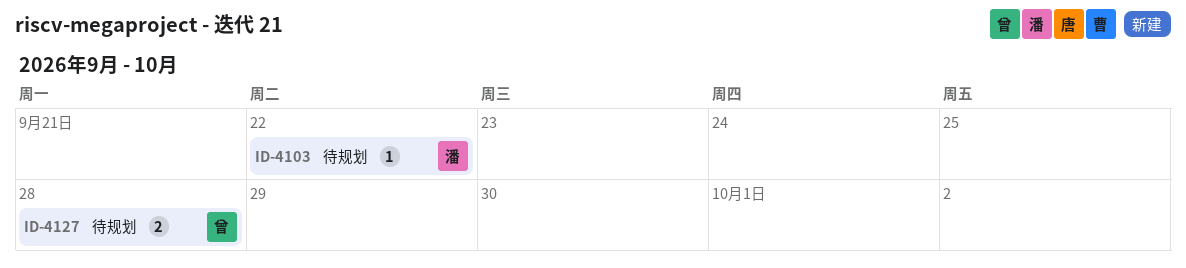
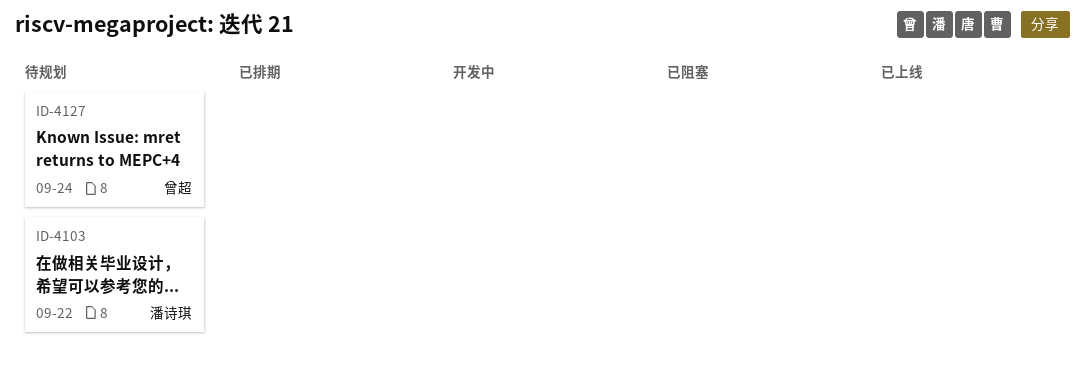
ID-4127, due: Sep 28 -> Sep 24

